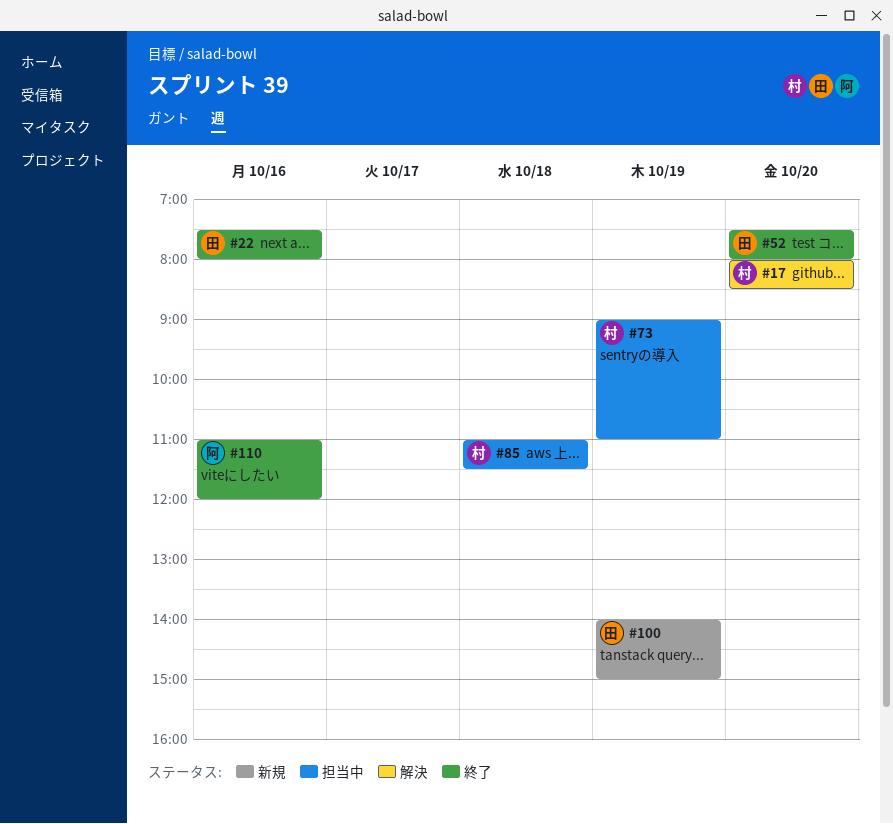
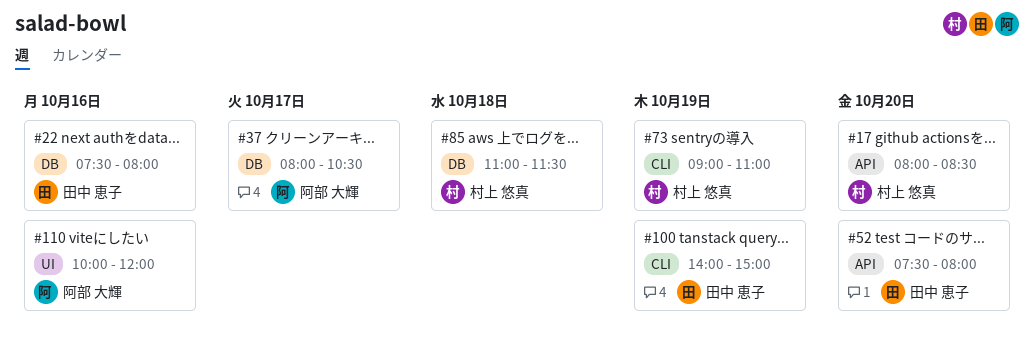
#37: none -> present
#110, begins: 11:00 -> 10:00

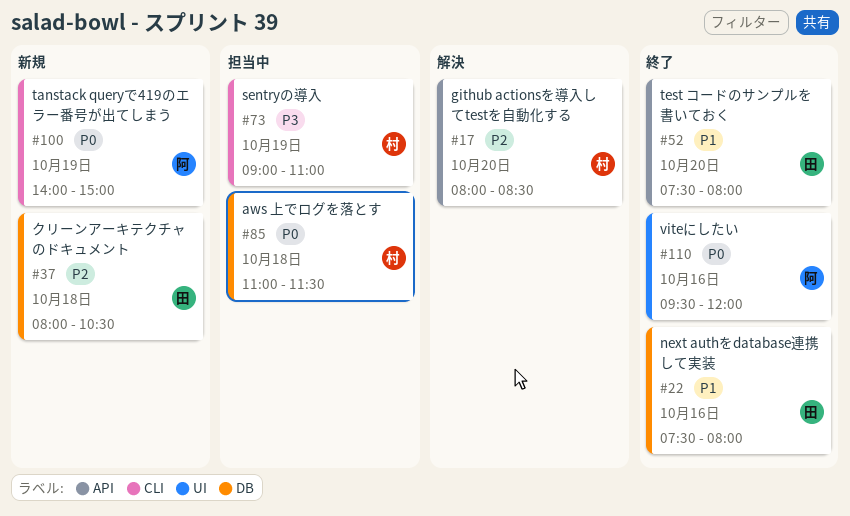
#37, owner: 阿部 大輝 -> 田中 恵子
#37, day: Oct 17 -> Oct 18
#100, owner: 田中 恵子 -> 阿部 大輝
#110, begins: 10:00 -> 09:30

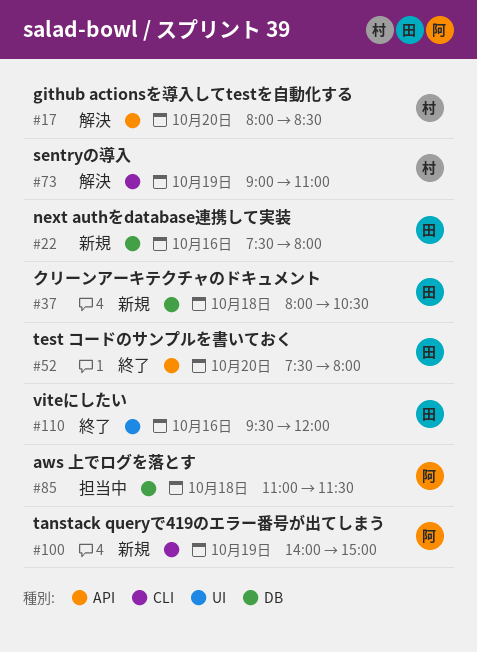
#22, status: 終了 -> 新規
#73, status: 担当中 -> 解決
#85, owner: 村 -> 阿
#110, owner: 阿 -> 田

